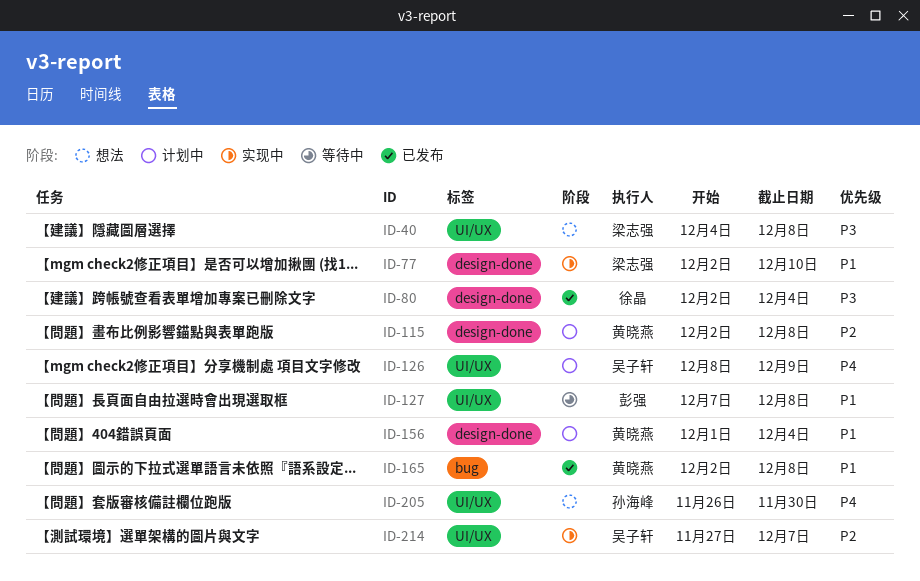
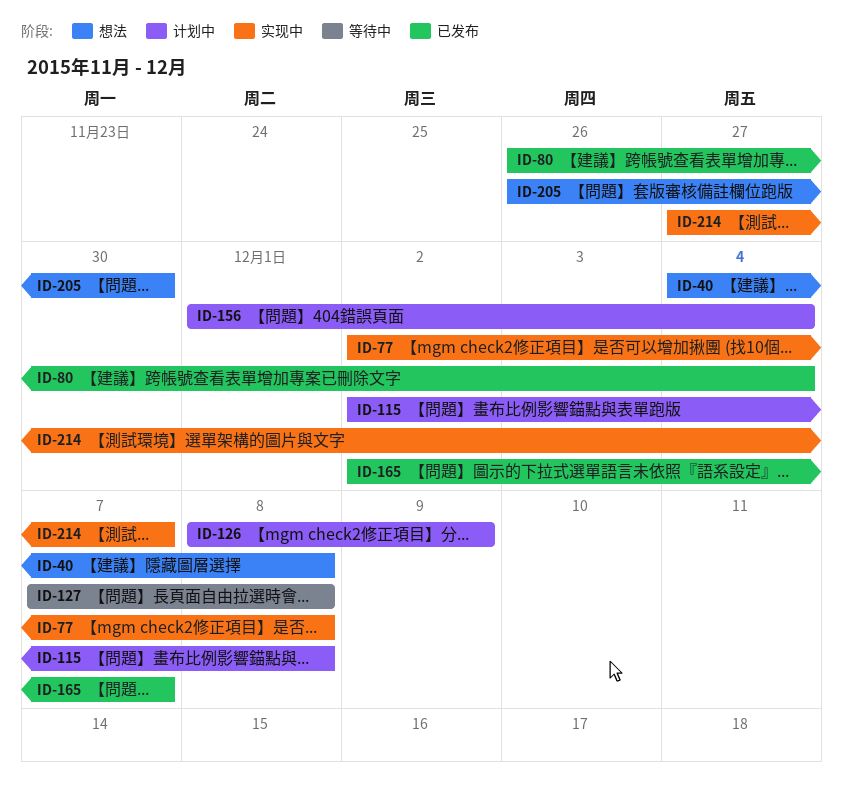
ID-77, due: Dec 10 -> Dec 8
ID-80, start: Dec 2 -> Nov 26
ID-165, due: Dec 8 -> Dec 7

